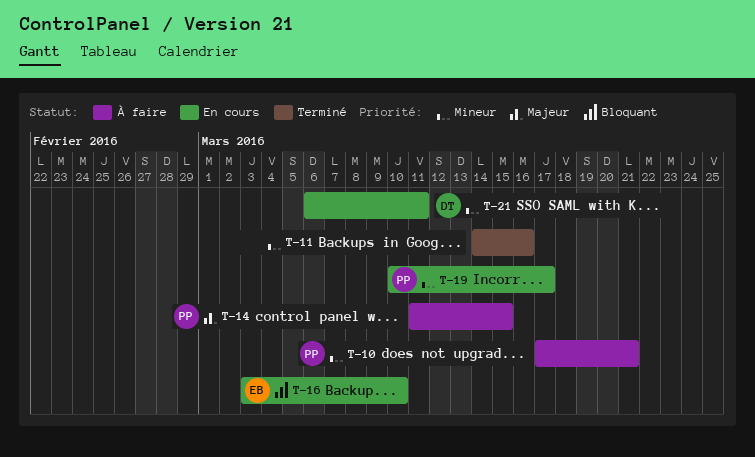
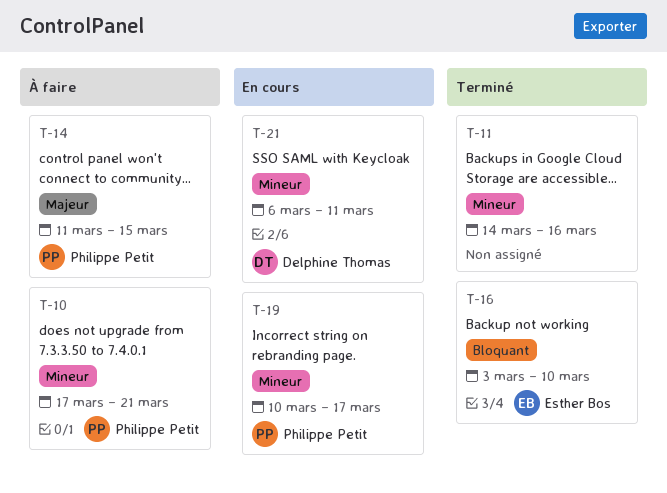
T-16, status: En cours -> Terminé

